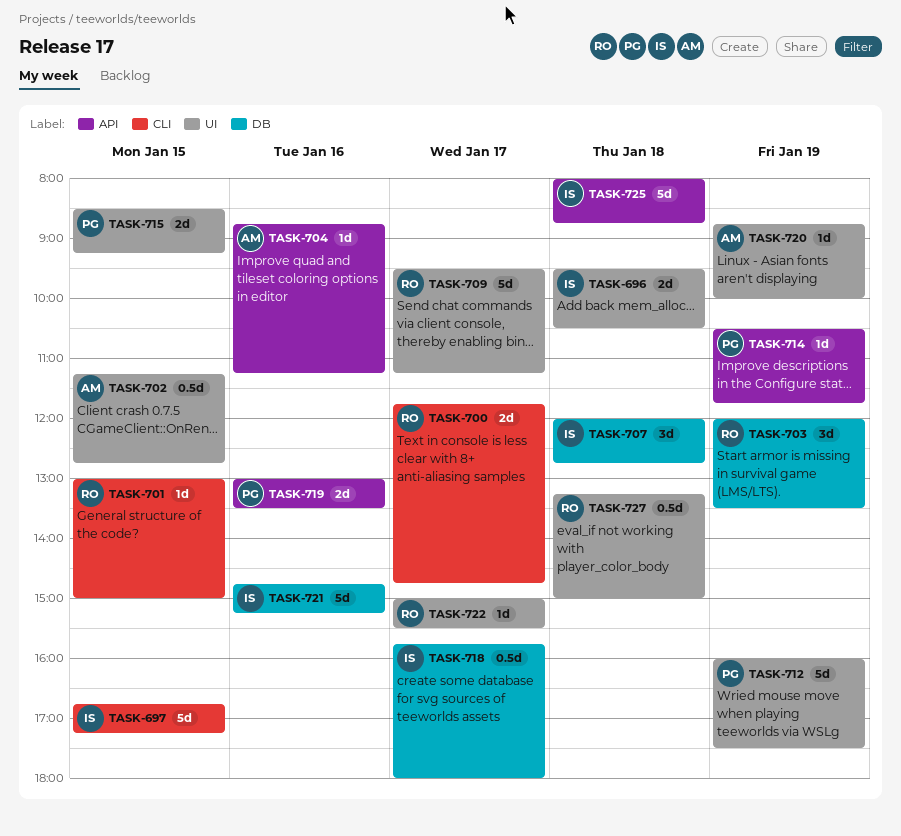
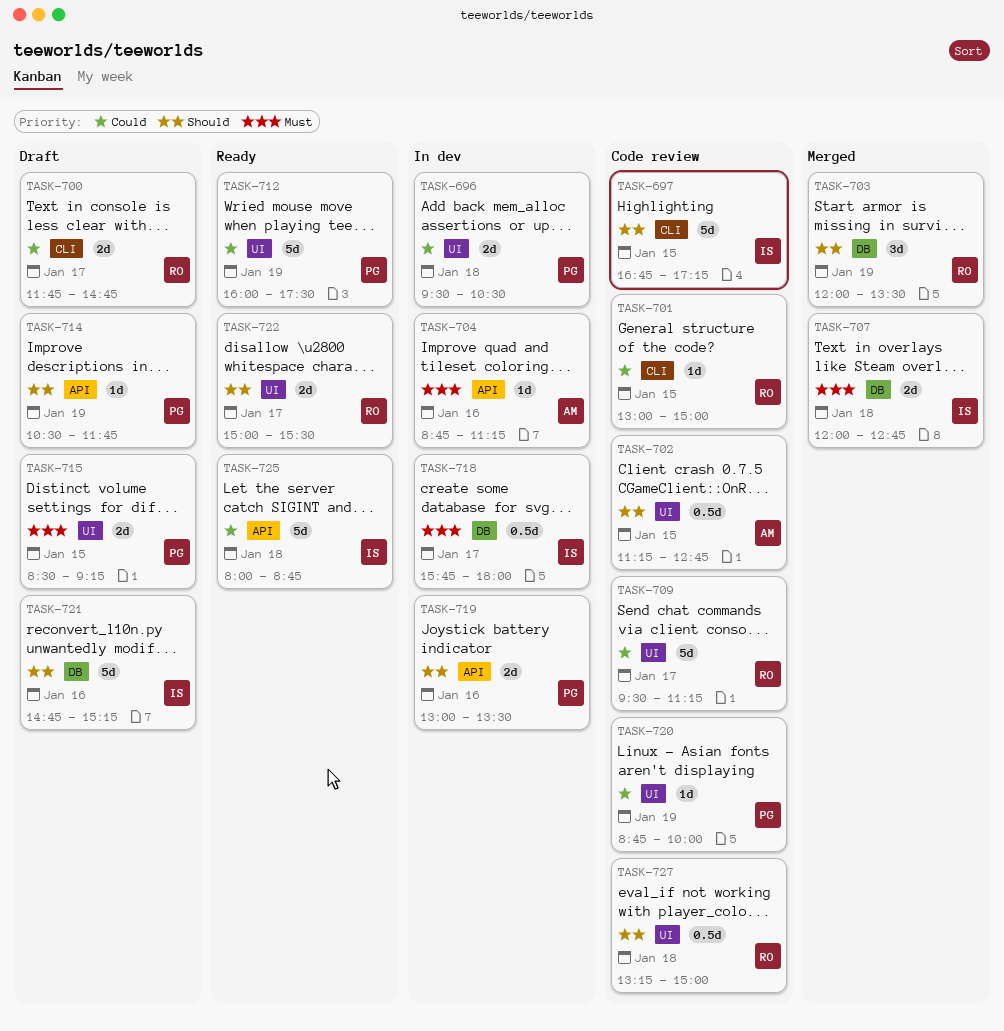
TASK-696, owner: IS -> PG
TASK-707, estimate: 3d -> 2d
TASK-720, owner: AM -> PG
TASK-722, estimate: 1d -> 2d

